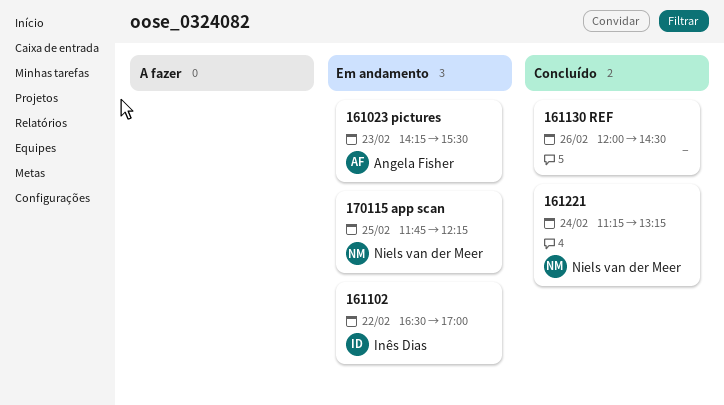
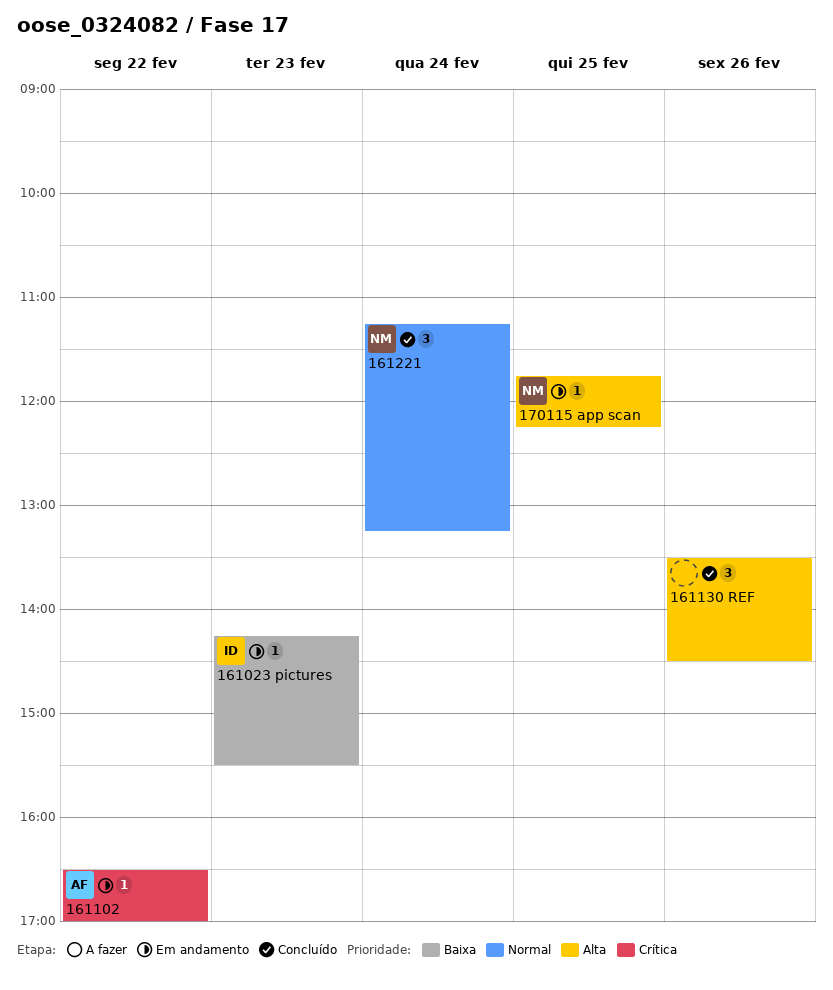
161023 pictures, owner: Angela Fisher -> Inês Dias
161102, owner: Inês Dias -> Angela Fisher
161130 REF, begins: 12:00 -> 13:30

